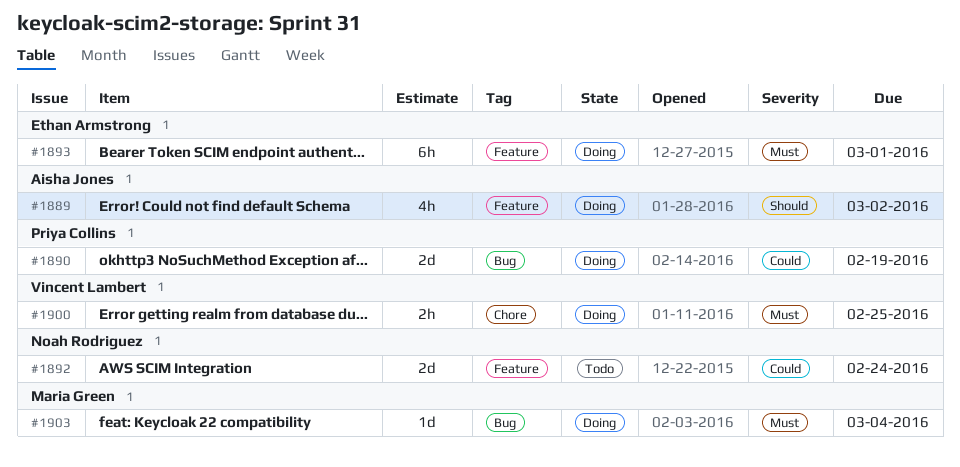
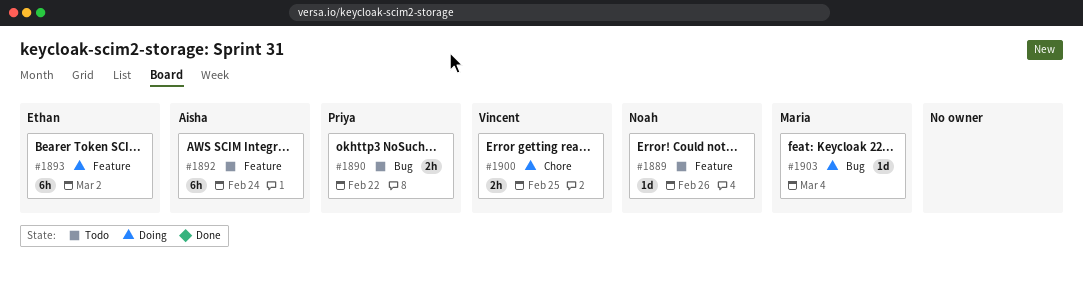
#1889, status: Doing -> Todo
#1889, owner: Aisha Jones -> Noah Rodriguez
#1889, estimate: 4h -> 1d
#1889, due: Mar 2 -> Feb 26
#1890, status: Doing -> Todo
#1890, estimate: 2d -> 2h
#1890, due: Feb 19 -> Feb 22
#1892, owner: Noah Rodriguez -> Aisha Jones
#1892, estimate: 2d -> 6h
#1893, due: Mar 1 -> Mar 2

